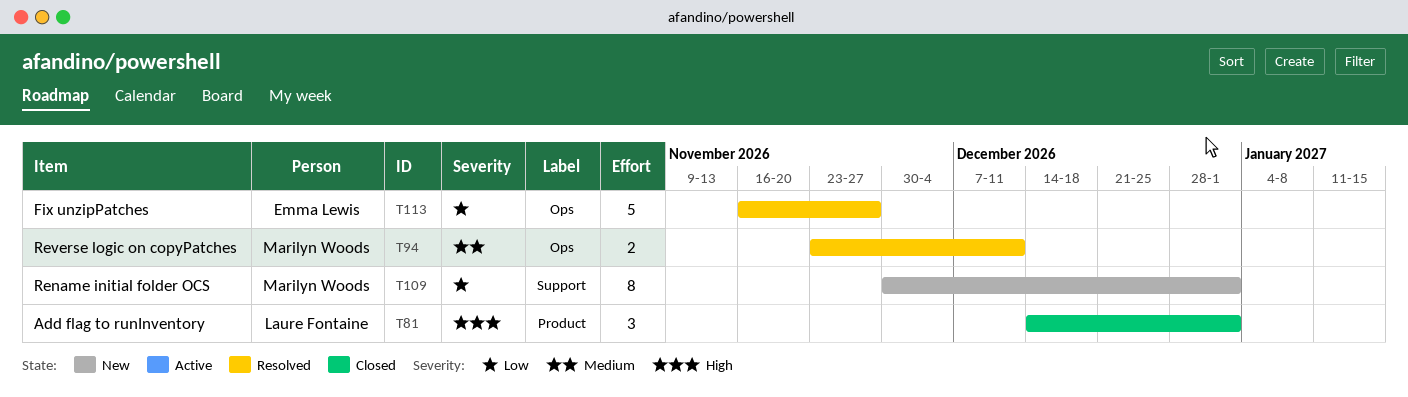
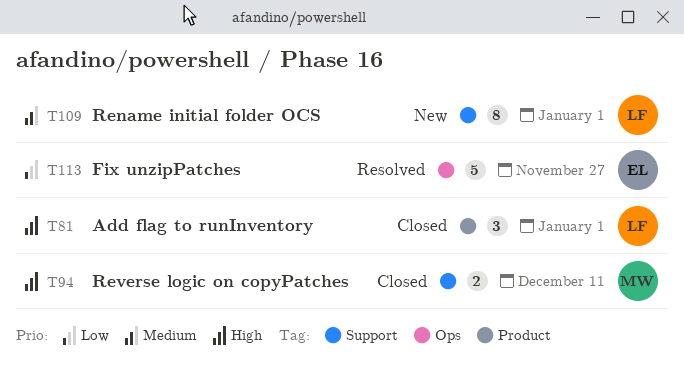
T94, status: Resolved -> Closed
T94, priority: Medium -> High
T94, label: Ops -> Support
T109, owner: Marilyn Woods -> Laure Fontaine
T109, priority: Low -> Medium

